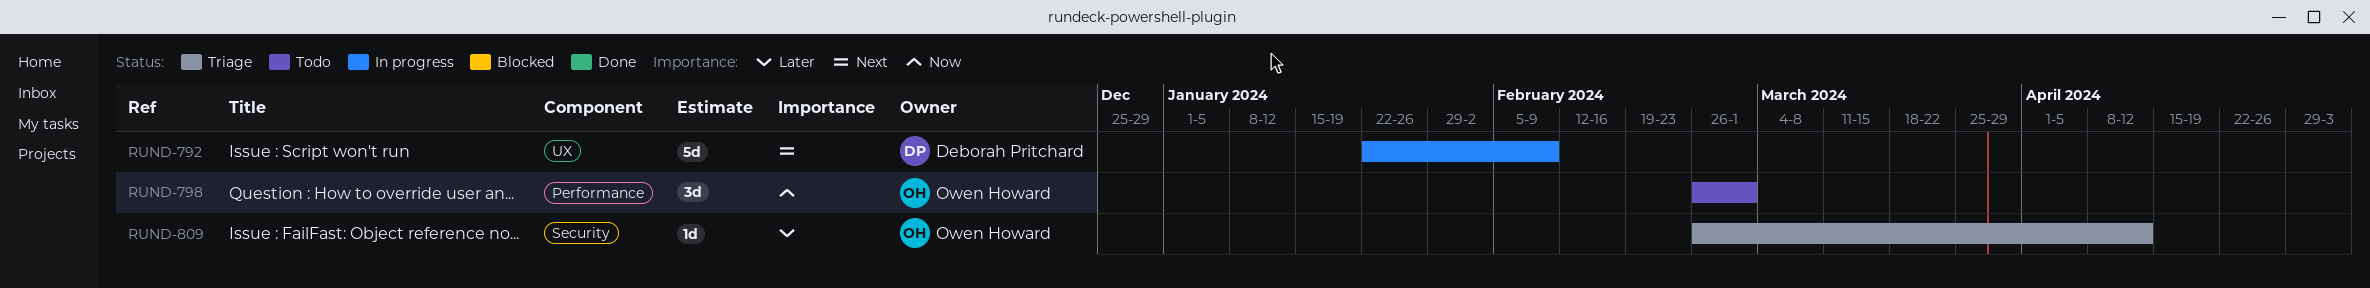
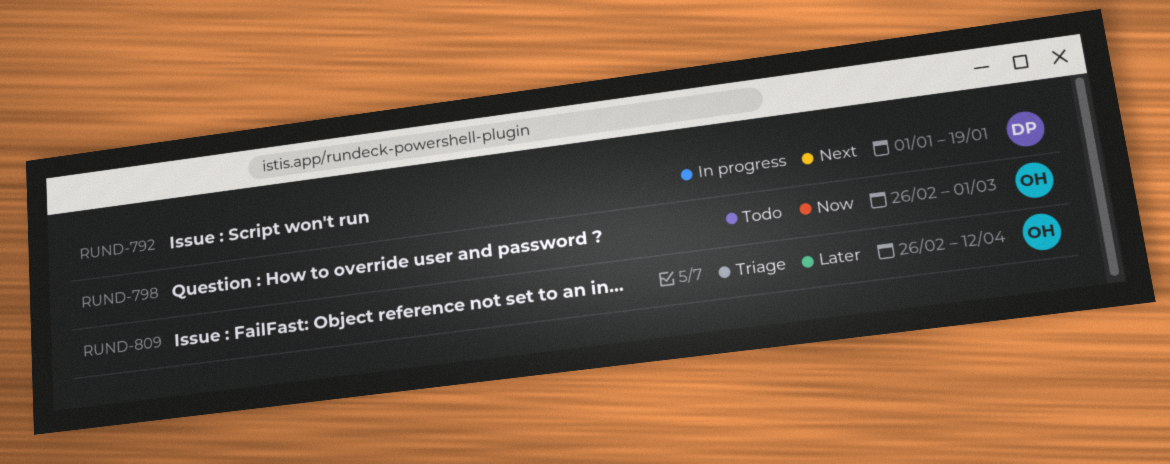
RUND-792, start: Jan 22 -> Jan 1
RUND-792, due: Feb 9 -> Jan 19

